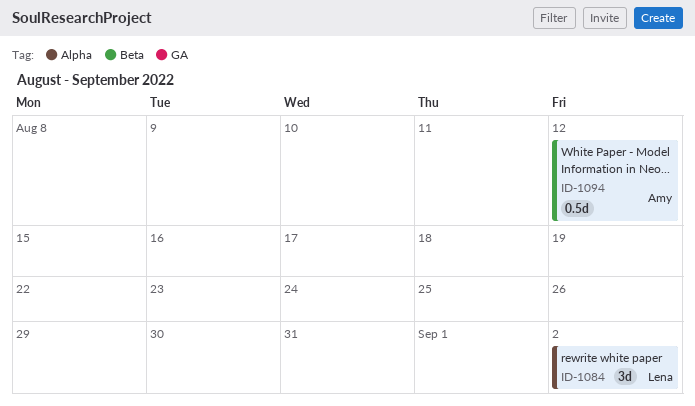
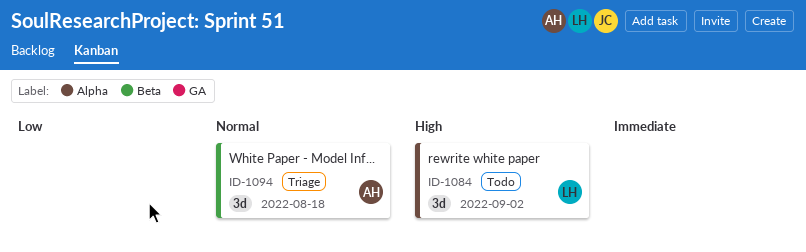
ID-1094, estimate: 0.5d -> 3d
ID-1094, due: Aug 12 -> Aug 18

